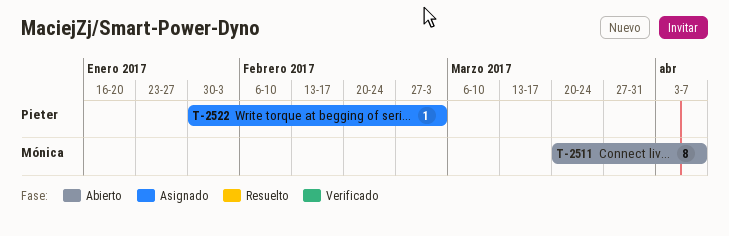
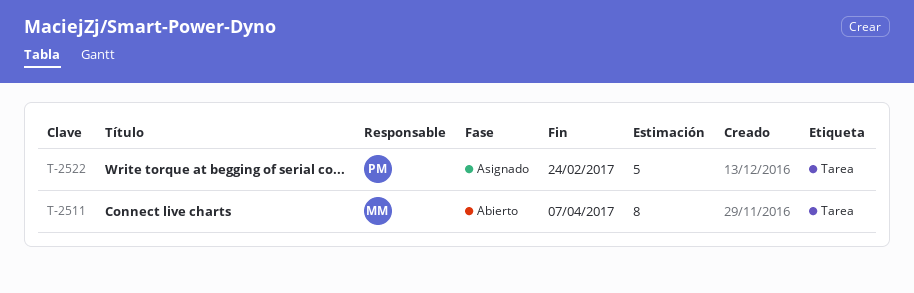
T-2522, estimate: 1 -> 5
T-2522, due: Mar 3 -> Feb 24

